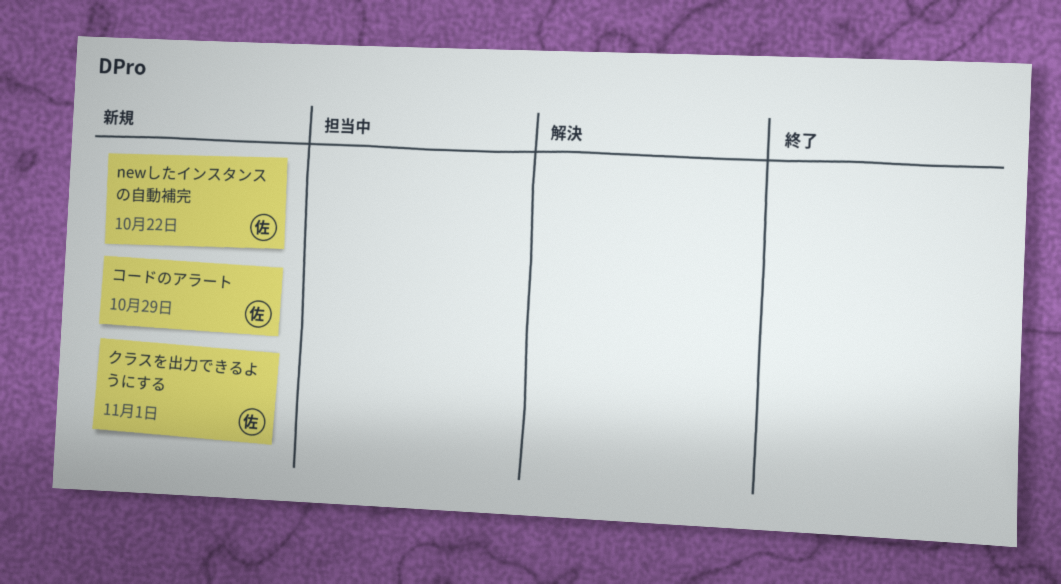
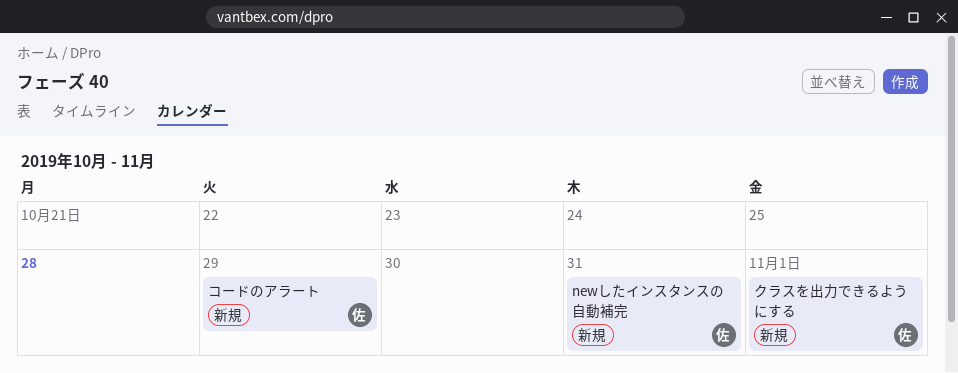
newしたインスタンスの自動補完, due: Oct 22 -> Oct 31

